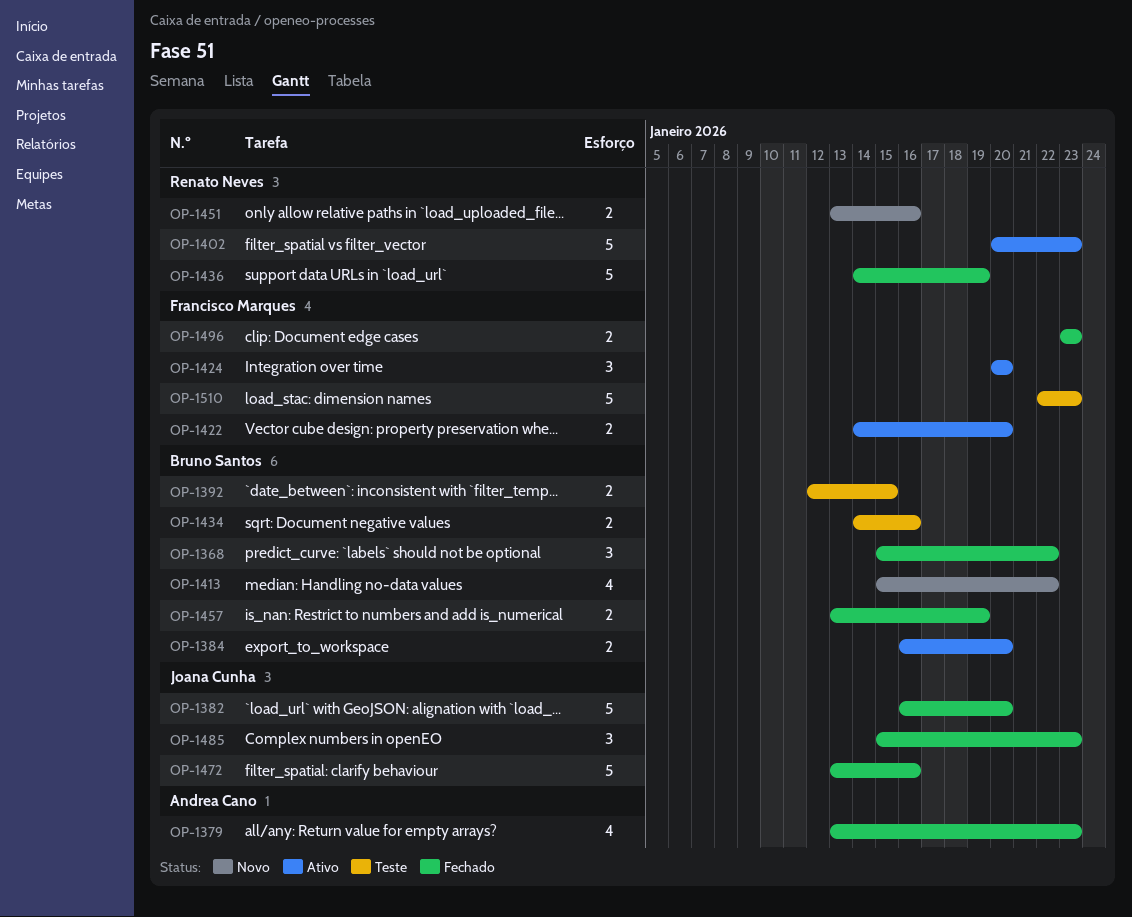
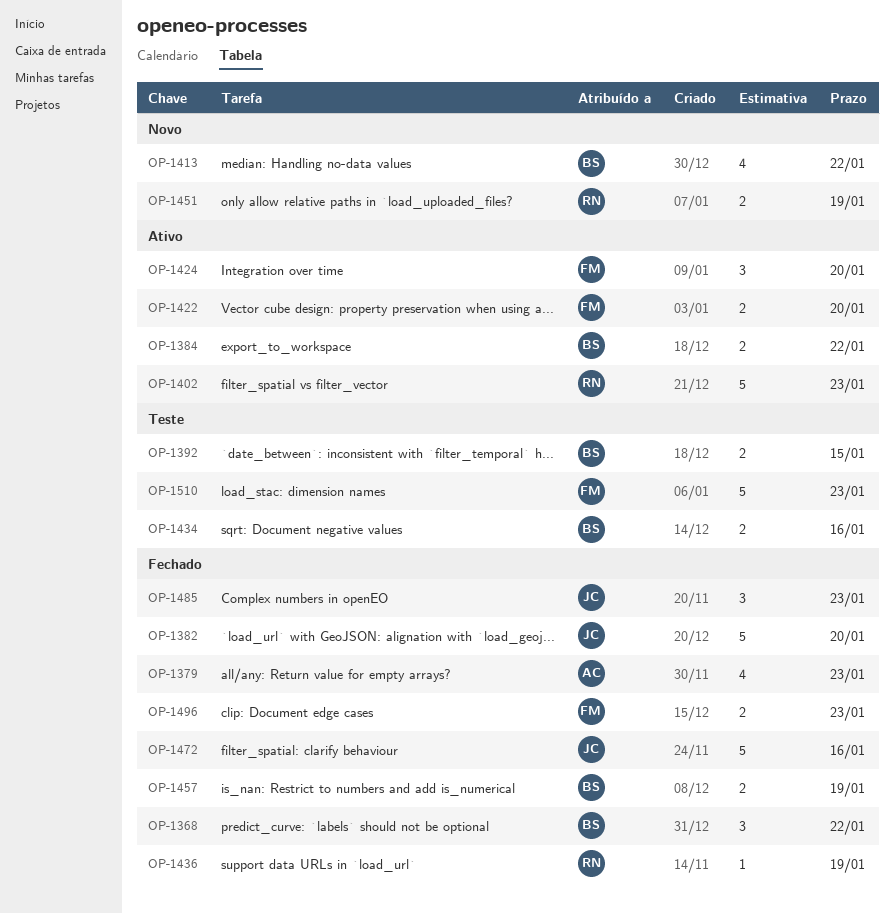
OP-1384, due: Jan 20 -> Jan 22
OP-1436, estimate: 5 -> 1
OP-1451, due: Jan 16 -> Jan 19

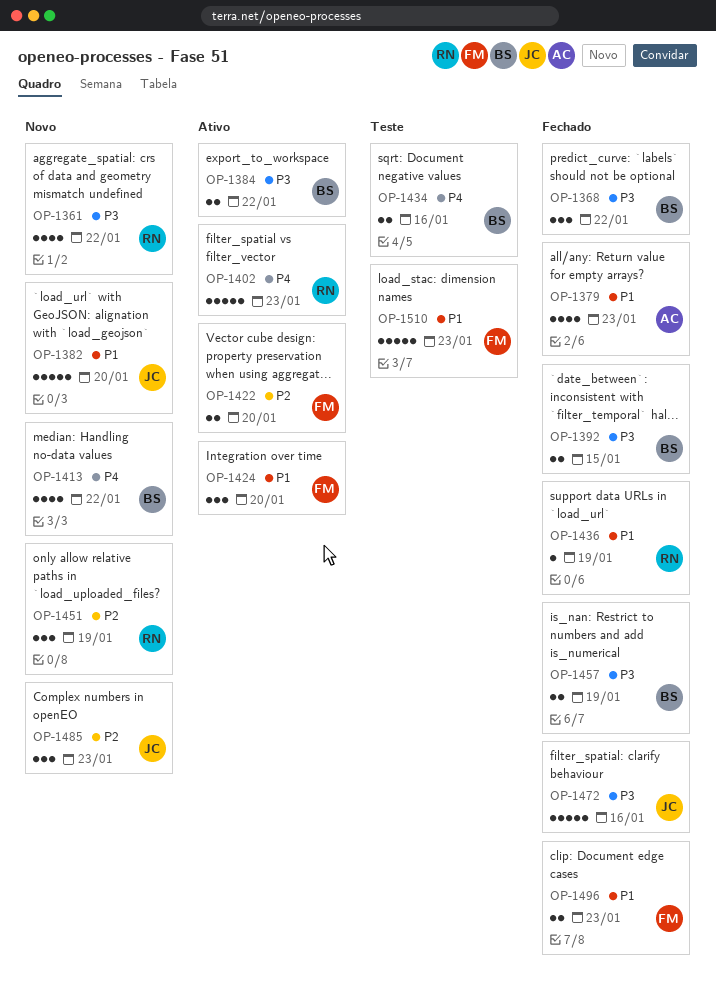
OP-1361: none -> present
OP-1382, status: Fechado -> Novo
OP-1392, status: Teste -> Fechado
OP-1451, estimate: 2 -> 3
OP-1485, status: Fechado -> Novo

